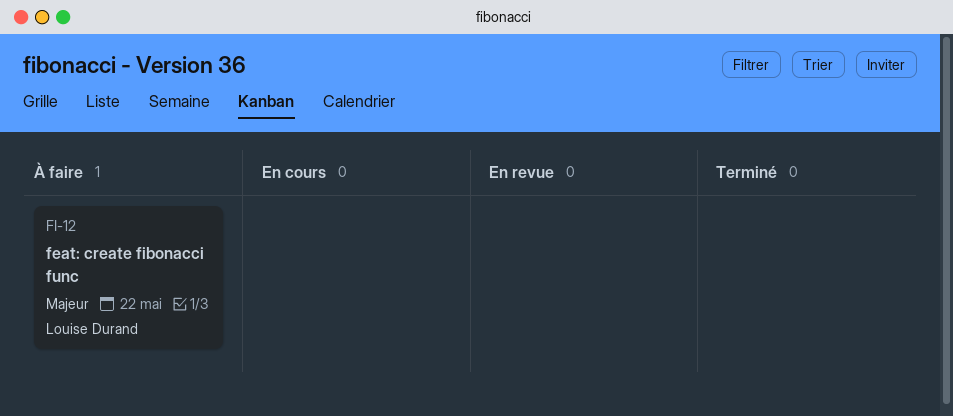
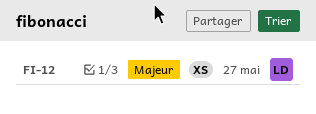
FI-12, due: May 22 -> May 27

